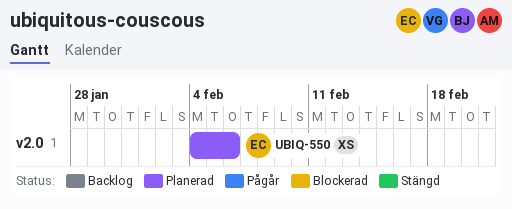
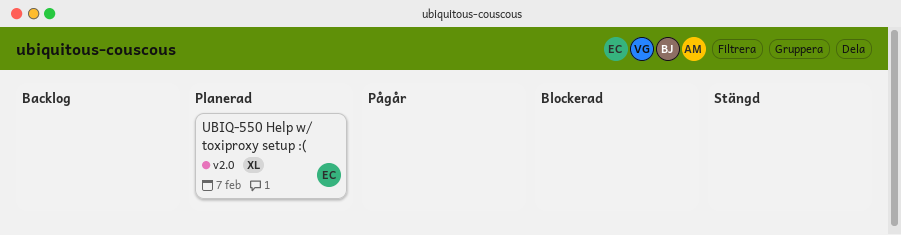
UBIQ-550, estimate: XS -> XL
UBIQ-550, due: Feb 6 -> Feb 7

